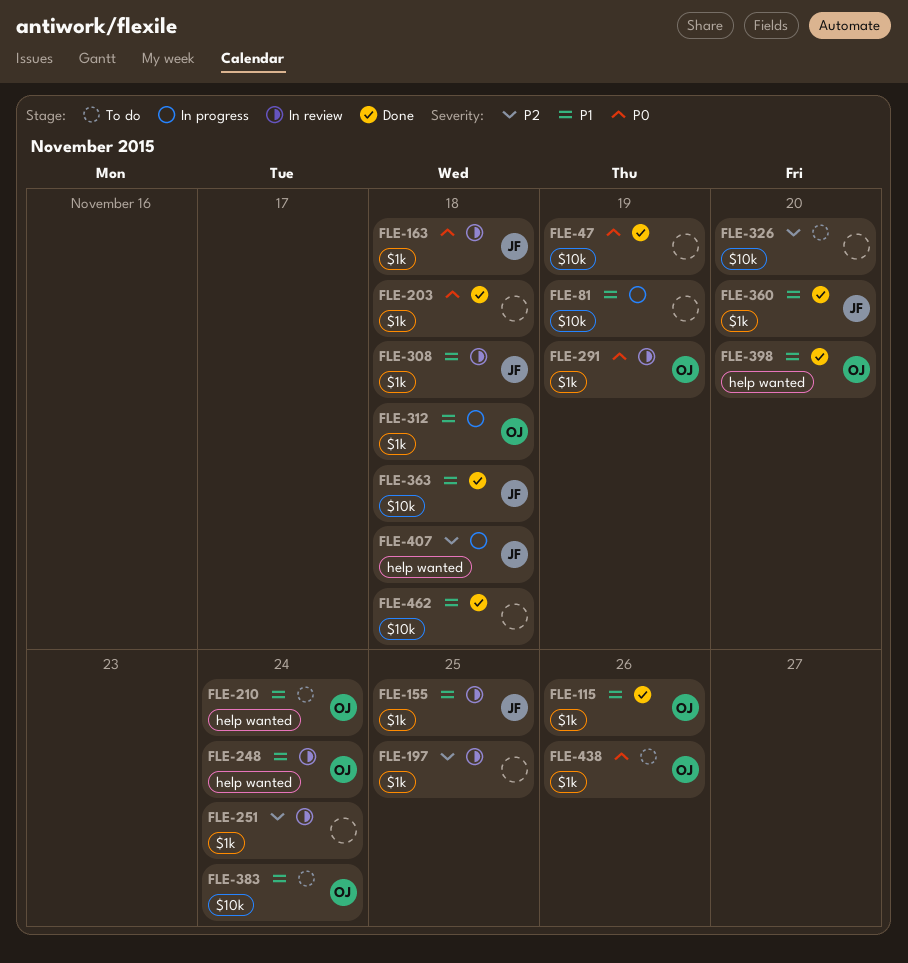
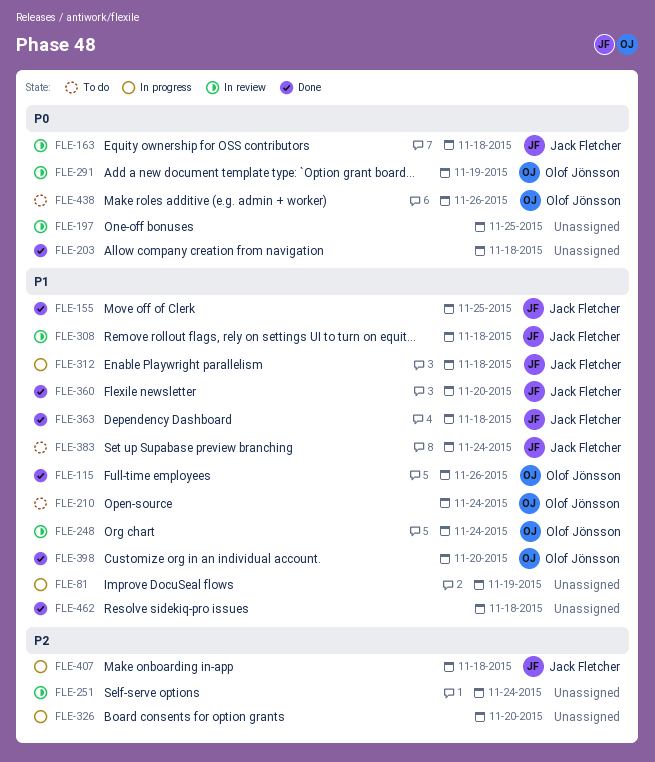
FLE-47: present -> none
FLE-155, status: In review -> Done
FLE-197, priority: P2 -> P0
FLE-312, owner: Olof Jönsson -> Jack Fletcher
FLE-326, status: To do -> In progress
FLE-383, owner: Olof Jönsson -> Jack Fletcher

